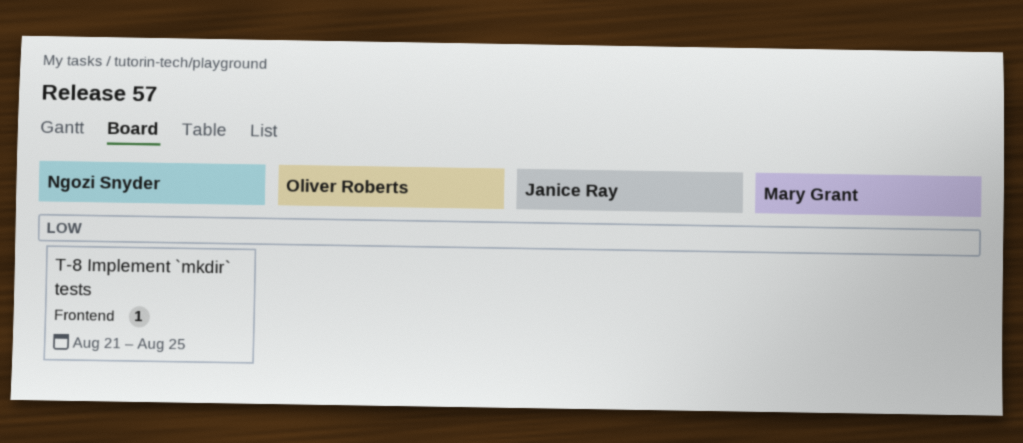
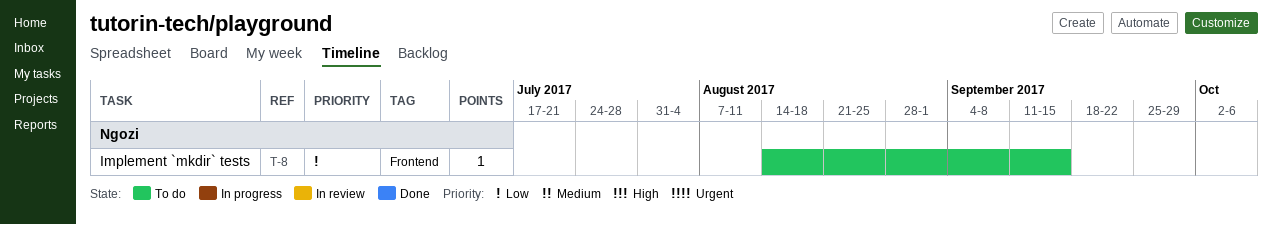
T-8, start: Aug 21 -> Aug 14
T-8, due: Aug 25 -> Sep 15

